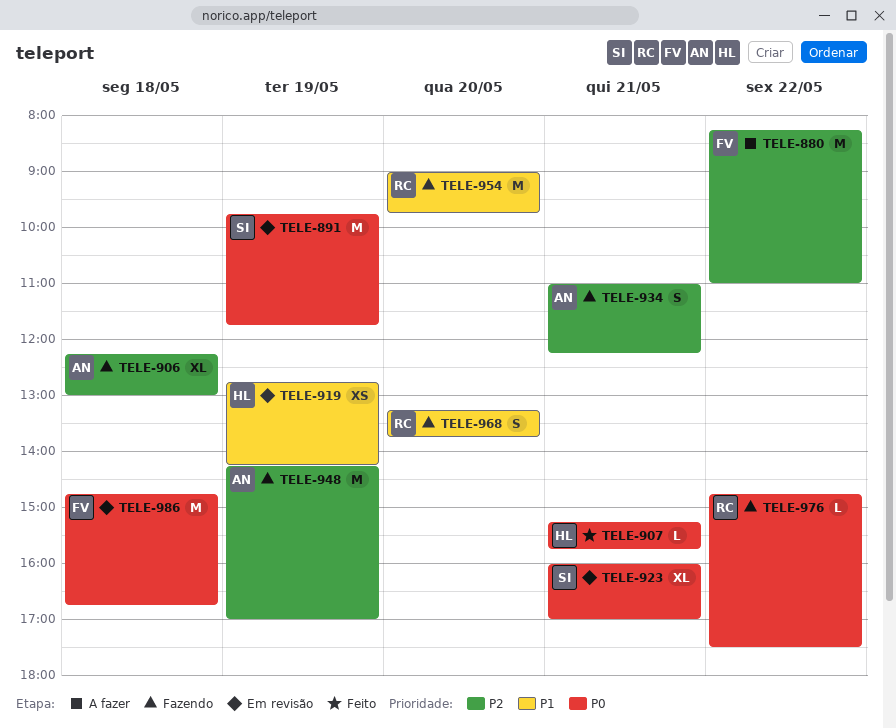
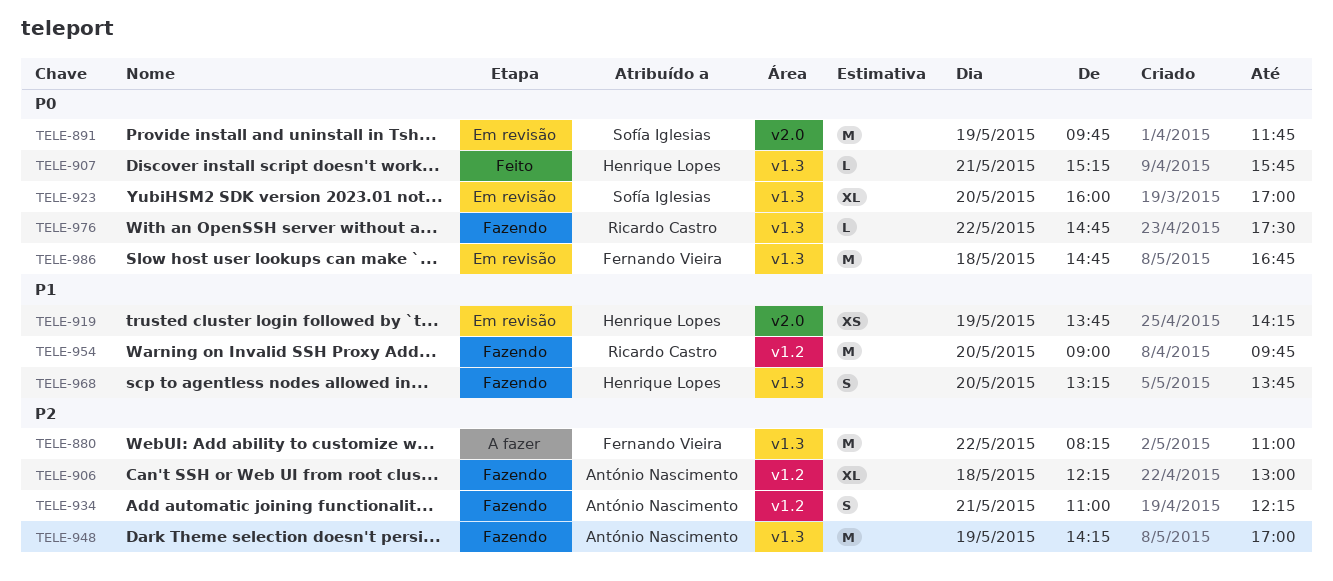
TELE-919, begins: 12:45 -> 13:45
TELE-923, day: May 21 -> May 20
TELE-968, owner: Ricardo Castro -> Henrique Lopes

